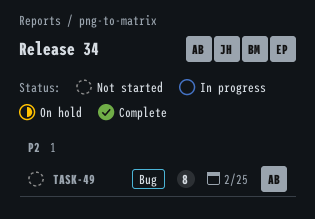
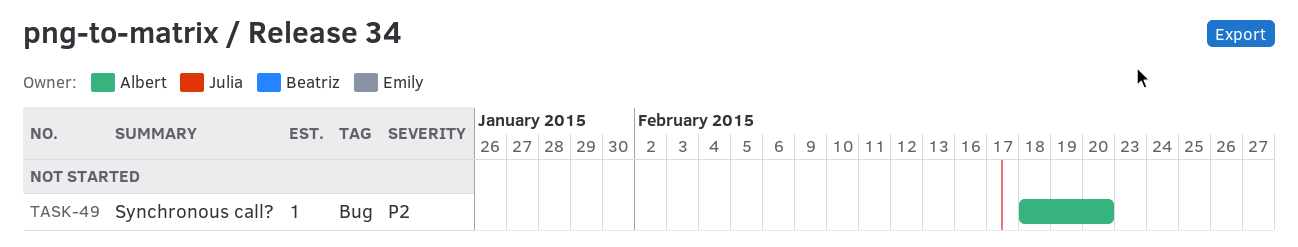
TASK-49, estimate: 8 -> 1
TASK-49, due: Feb 25 -> Feb 20

